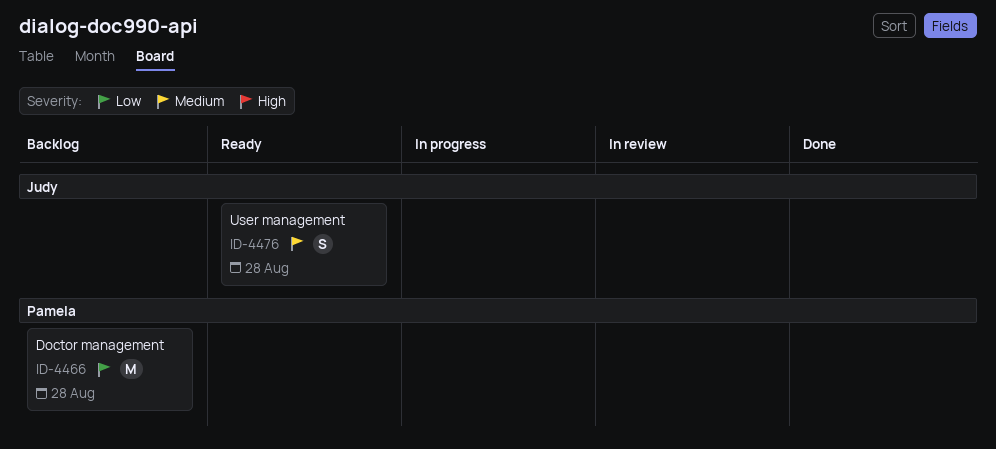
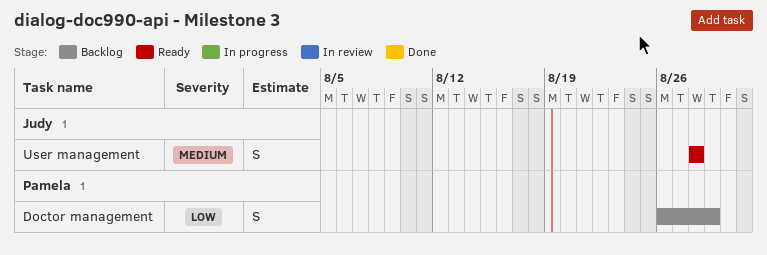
Doctor management, estimate: M -> S
Doctor management, due: Aug 28 -> Aug 29

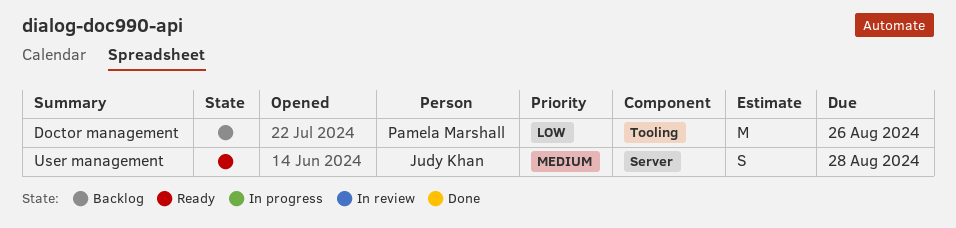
Doctor management, estimate: S -> M
Doctor management, due: Aug 29 -> Aug 26

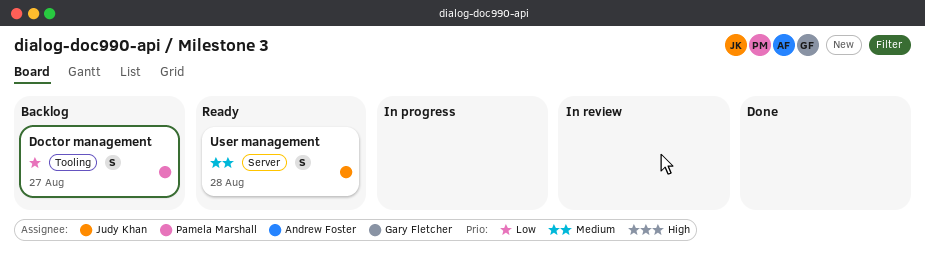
Doctor management, estimate: M -> S
Doctor management, due: Aug 26 -> Aug 27

